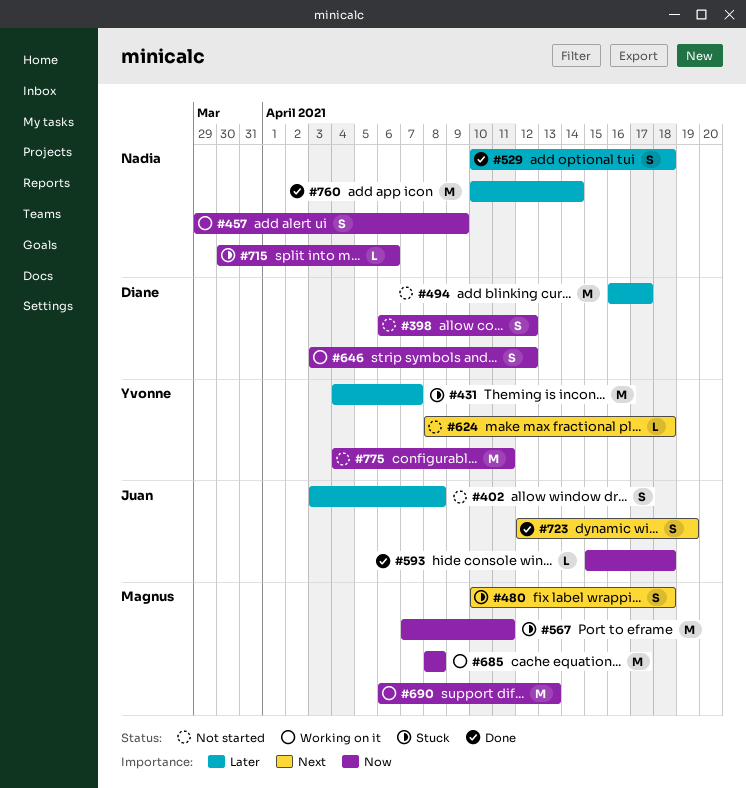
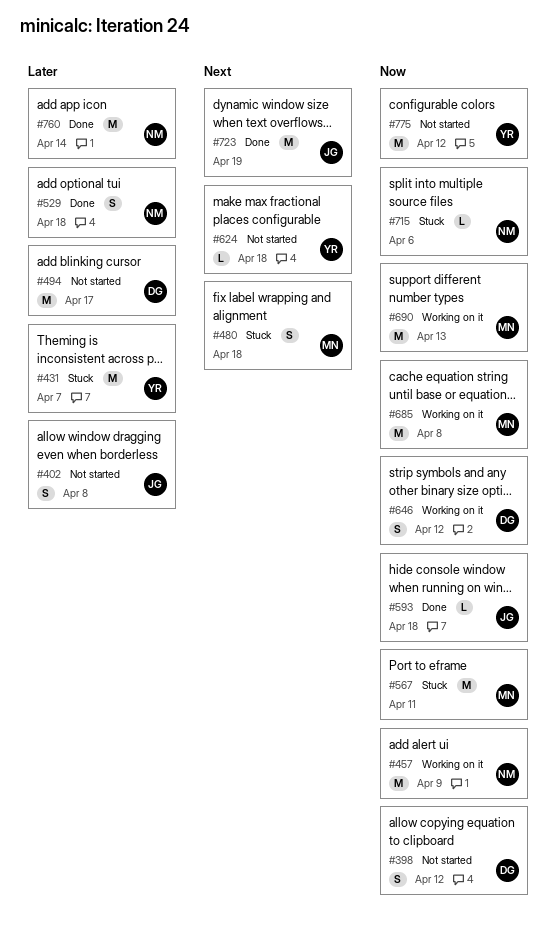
#457, estimate: S -> M
#723, estimate: S -> M
#775, due: Apr 11 -> Apr 12

